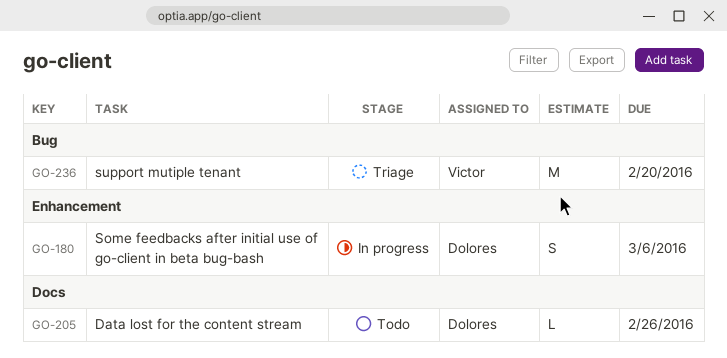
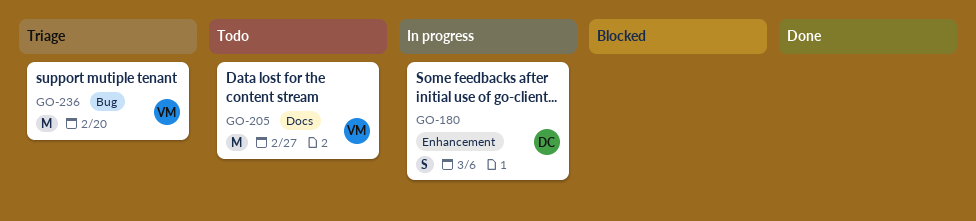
GO-205, owner: Dolores -> Victor
GO-205, estimate: L -> M
GO-205, due: Feb 26 -> Feb 27

